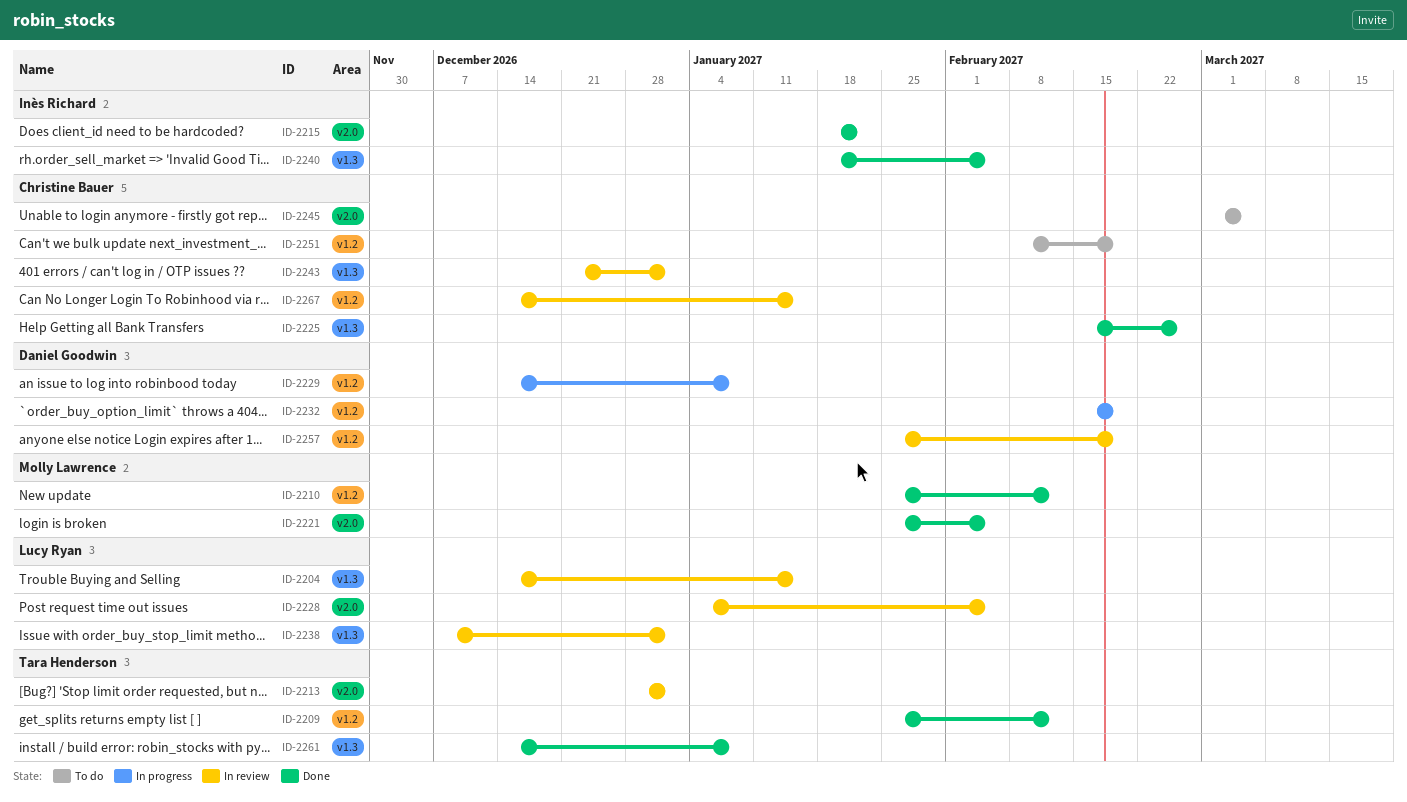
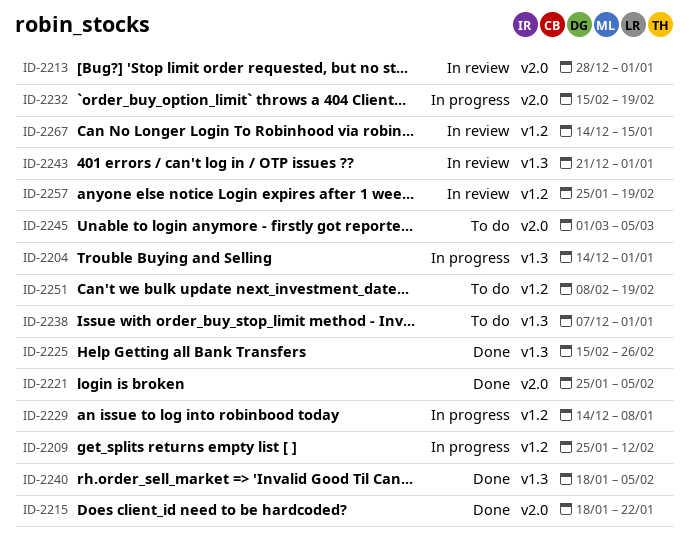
ID-2204, status: In review -> In progress
ID-2204, due: Jan 15 -> Jan 1
ID-2209, status: Done -> In progress
ID-2210: present -> none
ID-2228: present -> none
ID-2232, label: v1.2 -> v2.0
ID-2238, status: In review -> To do
ID-2261: present -> none

